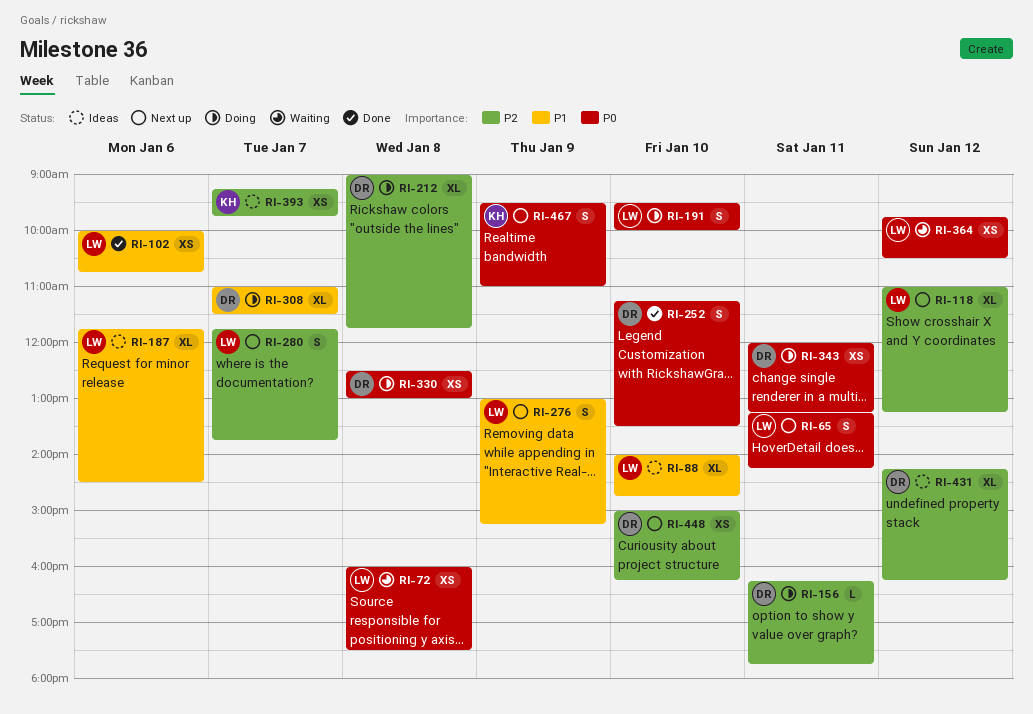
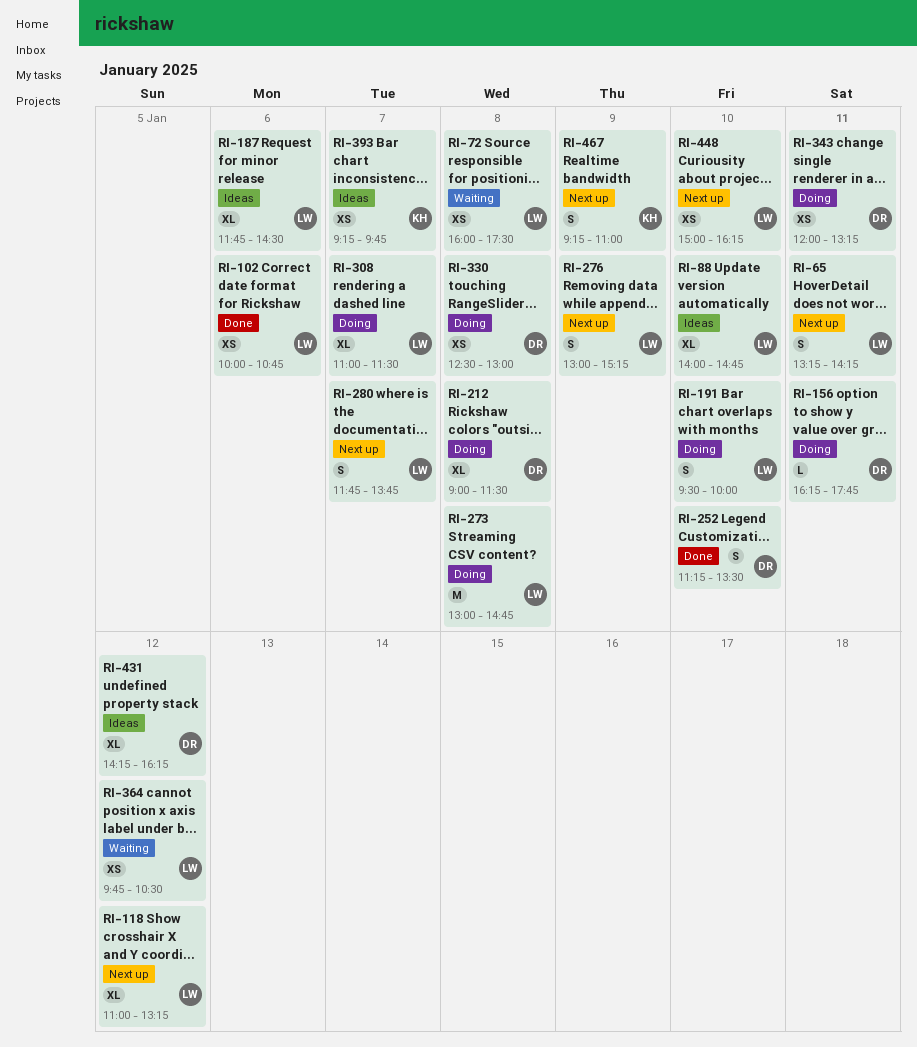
RI-212, ends: 11:45 -> 11:30
RI-273: none -> present
RI-308, owner: DR -> LW
RI-448, owner: DR -> LW
RI-467, begins: 09:30 -> 09:15

